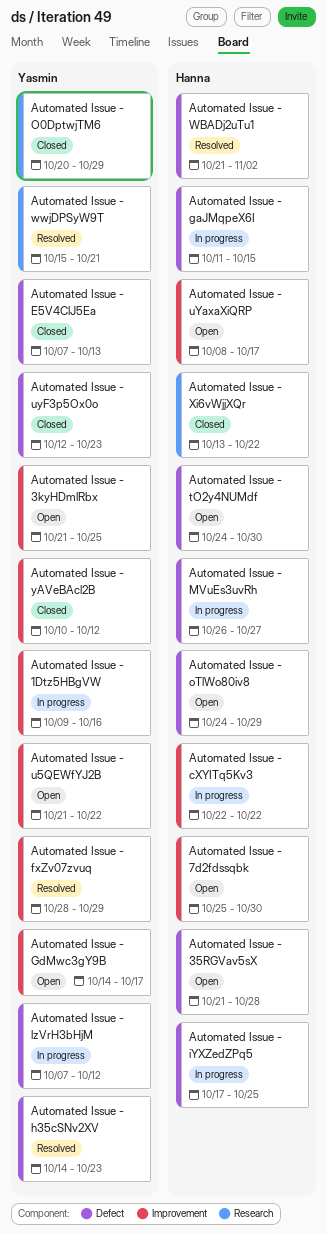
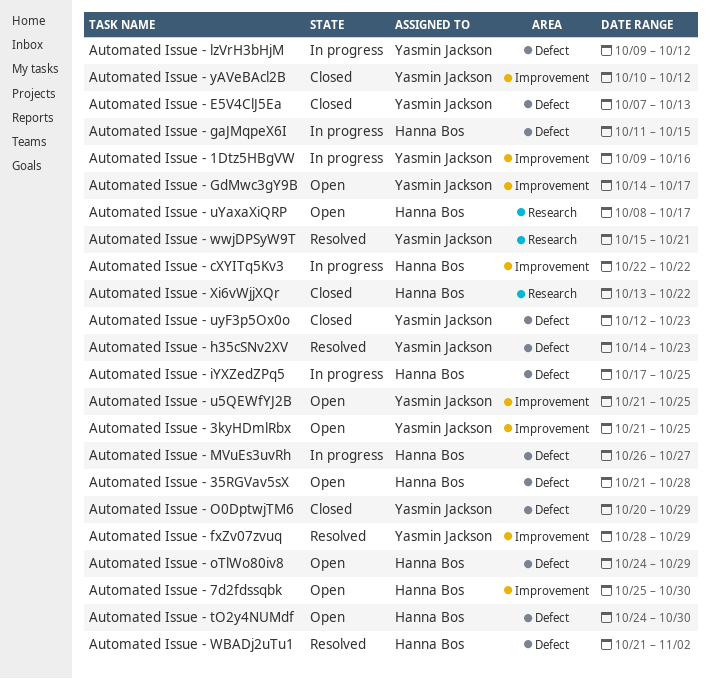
Automated Issue - lzVrH3bHjM, start: Oct 7 -> Oct 9
Automated Issue - O0DptwjTM6, label: Research -> Defect
Automated Issue - u5QEWfYJ2B, due: Oct 22 -> Oct 25
Automated Issue - uYaxaXiQRP, label: Improvement -> Research

